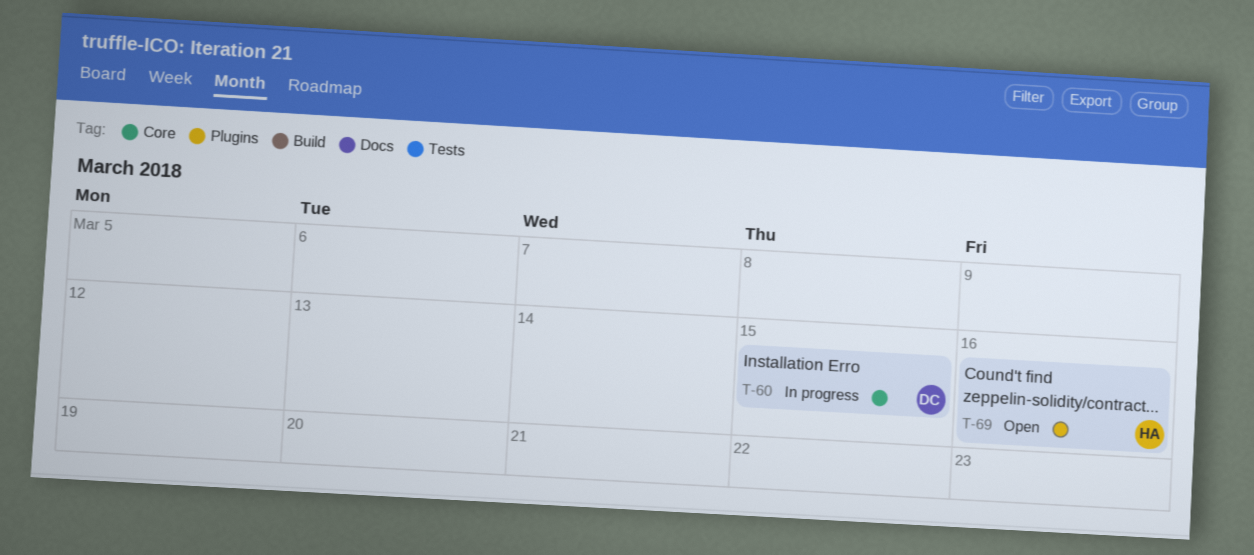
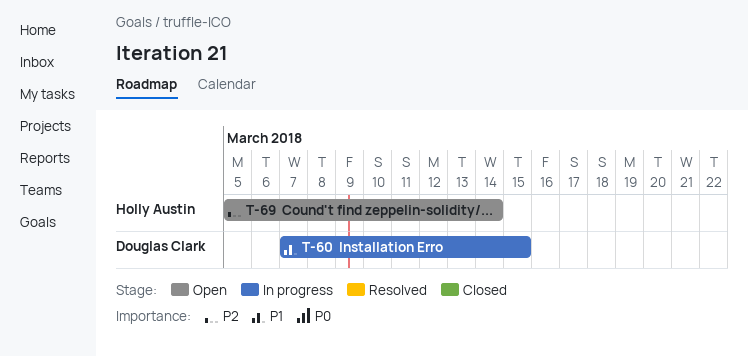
T-69, due: Mar 16 -> Mar 14

